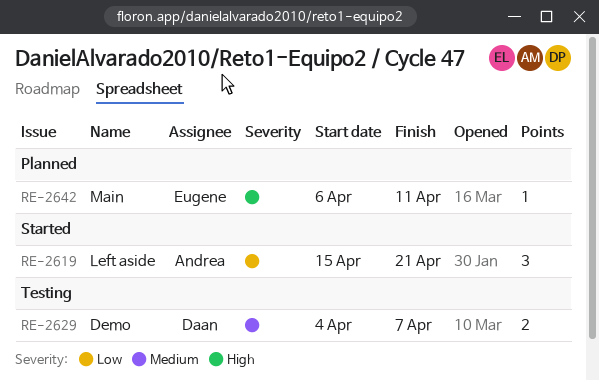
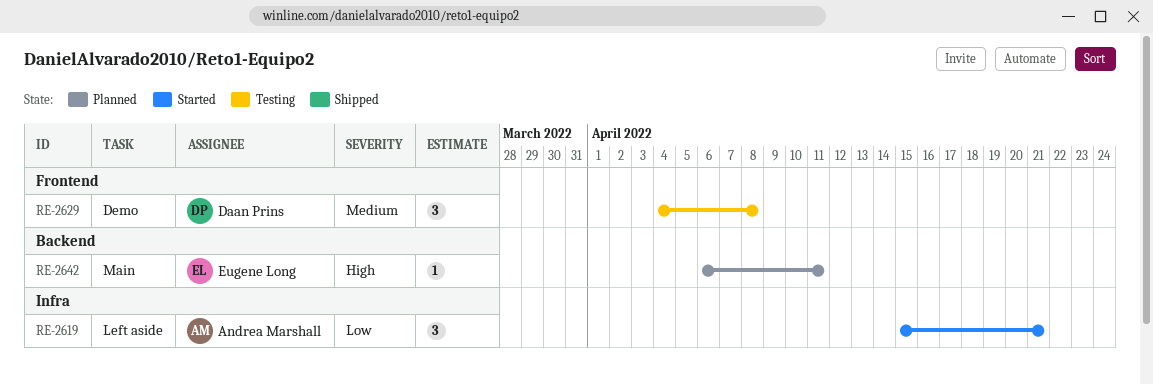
RE-2629, estimate: 2 -> 3
RE-2629, due: Apr 7 -> Apr 8

